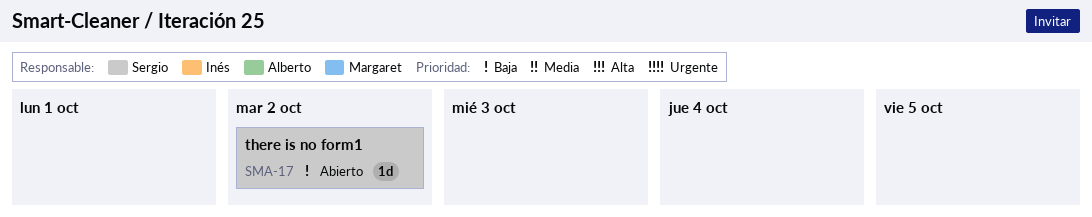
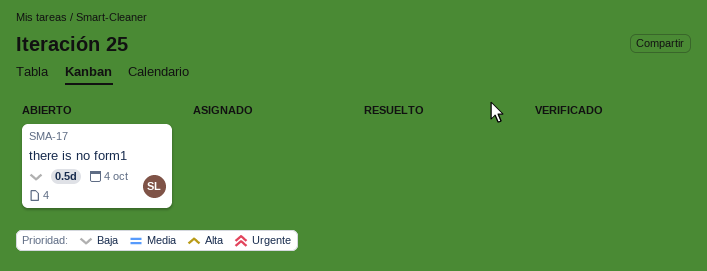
SMA-17, estimate: 1d -> 0.5d
SMA-17, due: Oct 2 -> Oct 4

